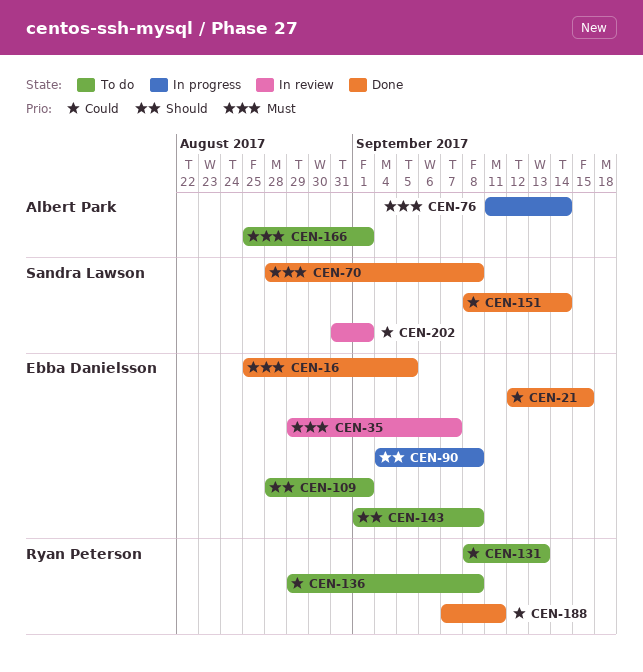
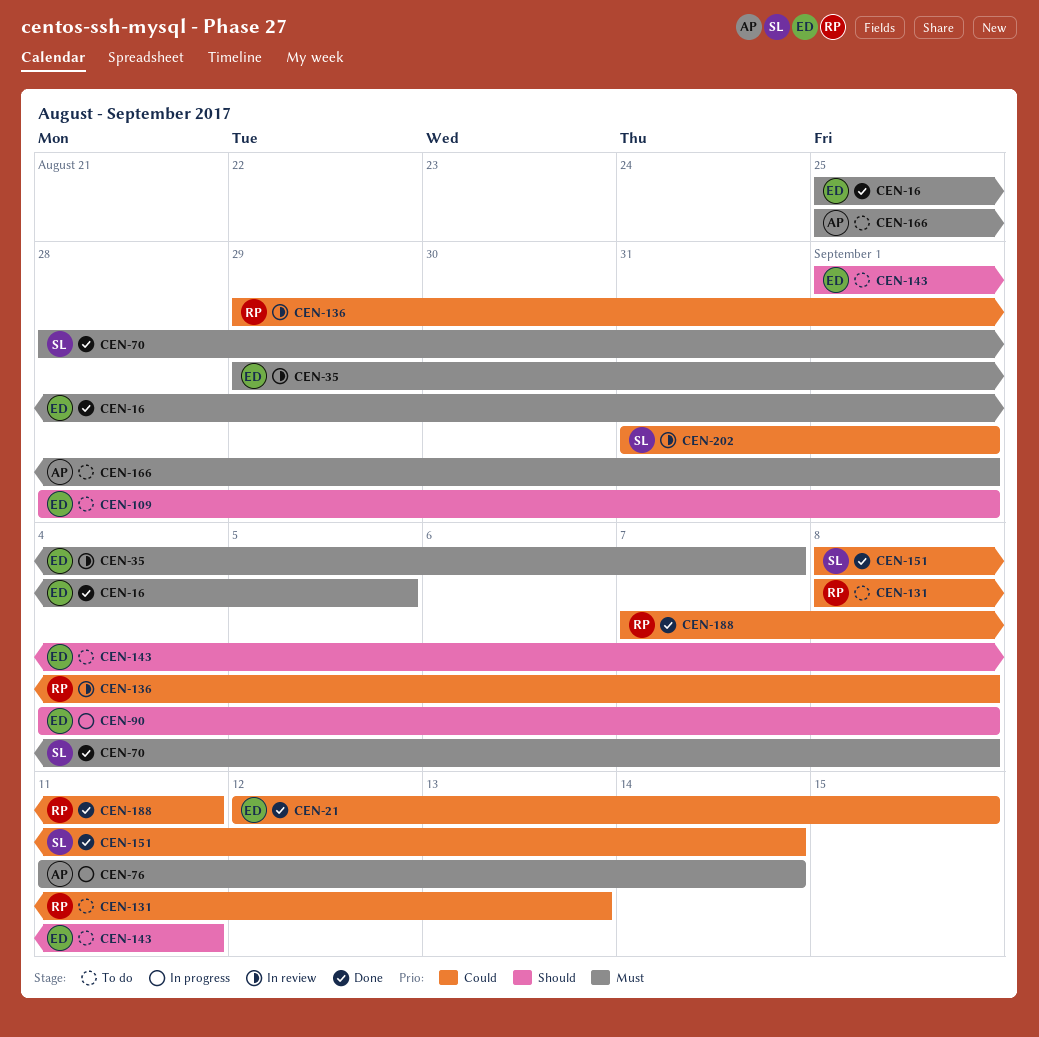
CEN-136, status: To do -> In review
CEN-143, due: Sep 8 -> Sep 11

